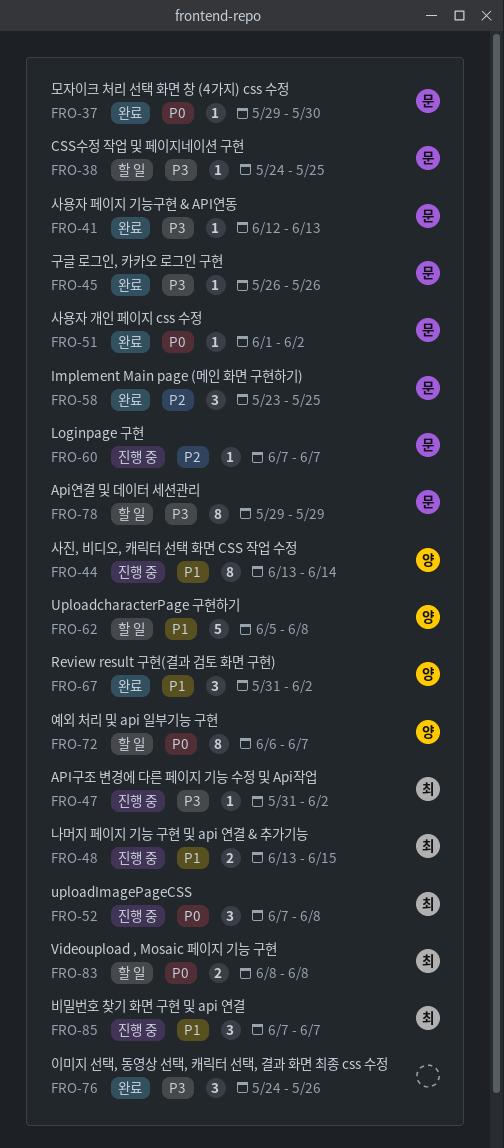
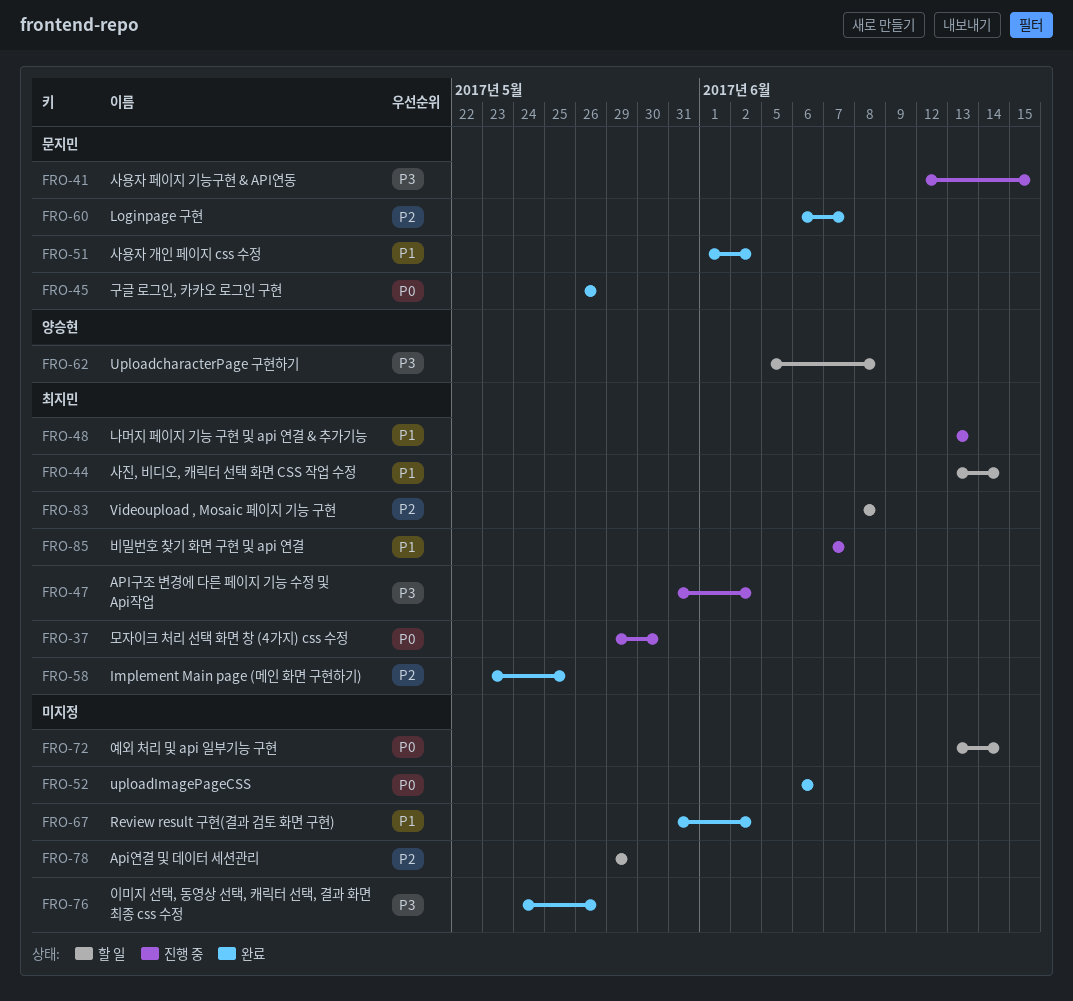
FRO-37, status: 완료 -> 진행 중
FRO-37, owner: 문지민 -> 최지민
FRO-38: present -> none
FRO-41, status: 완료 -> 진행 중
FRO-41, due: Jun 13 -> Jun 15
FRO-44, status: 진행 중 -> 할 일
FRO-44, owner: 양승현 -> 최지민
FRO-45, priority: P3 -> P0
FRO-48, due: Jun 15 -> Jun 13
FRO-51, priority: P0 -> P1
FRO-52, status: 진행 중 -> 완료
FRO-52, owner: 최지민 -> none
FRO-52, start: Jun 7 -> Jun 6
FRO-52, due: Jun 8 -> Jun 6
FRO-58, owner: 문지민 -> 최지민
FRO-60, status: 진행 중 -> 완료
FRO-60, start: Jun 7 -> Jun 6
FRO-62, priority: P1 -> P3
FRO-67, owner: 양승현 -> none
FRO-72, owner: 양승현 -> none
FRO-72, start: Jun 6 -> Jun 13
FRO-72, due: Jun 7 -> Jun 14
FRO-78, owner: 문지민 -> none
FRO-78, priority: P3 -> P2
FRO-83, priority: P0 -> P2

